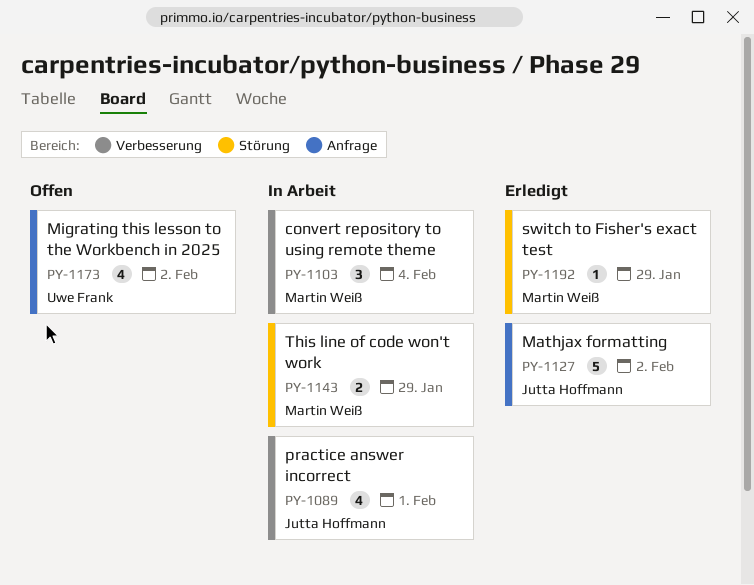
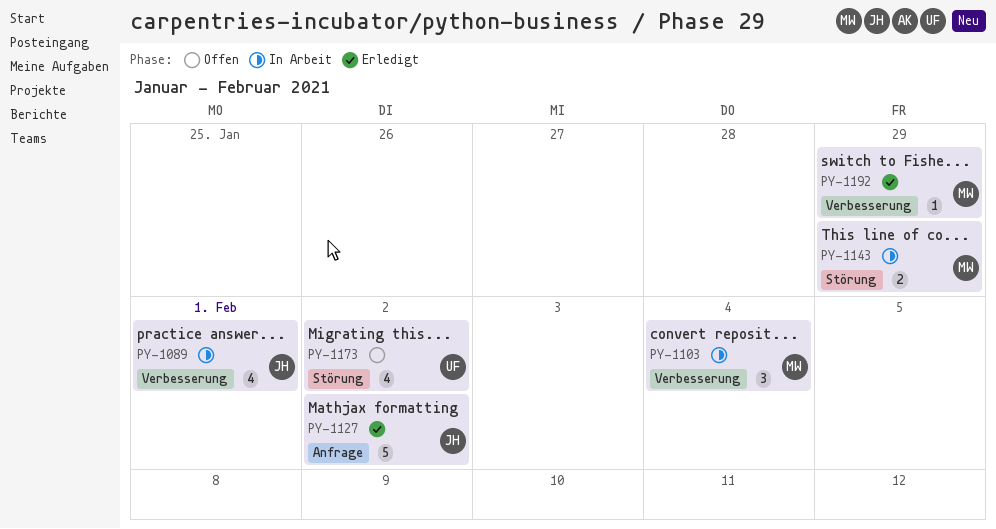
PY-1173, label: Anfrage -> Störung
PY-1192, label: Störung -> Verbesserung

